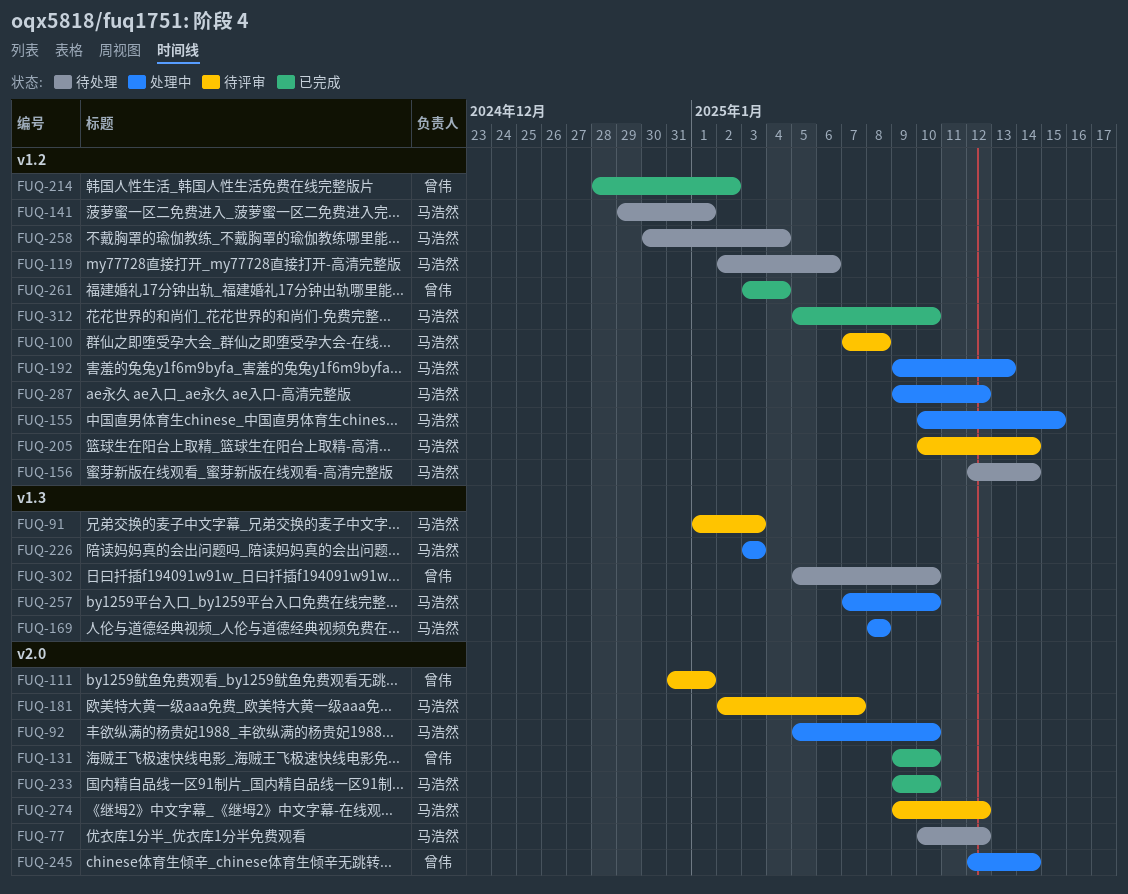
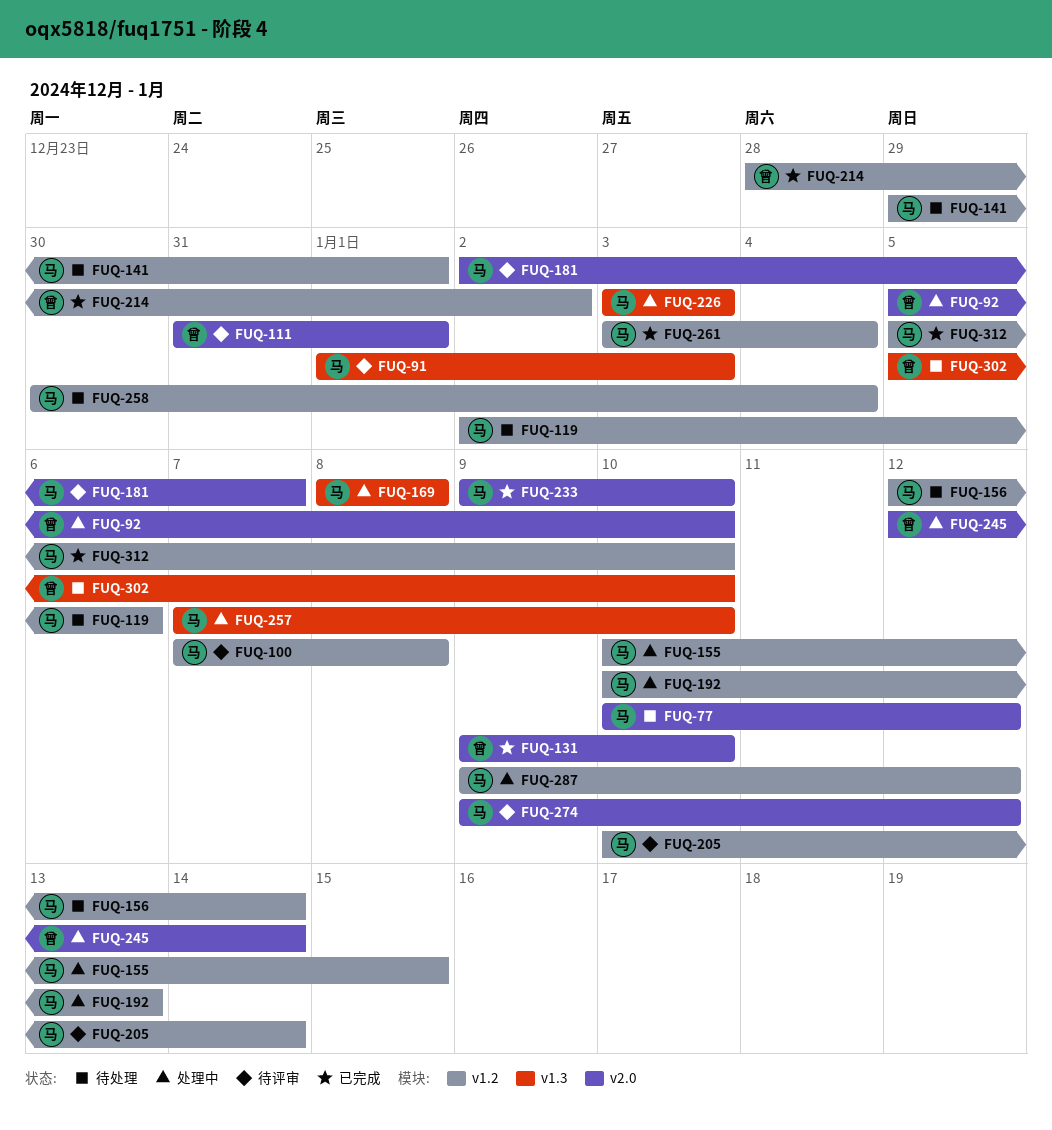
FUQ-92, owner: 马浩然 -> 曾伟
FUQ-192, start: Jan 9 -> Jan 10
FUQ-261, owner: 曾伟 -> 马浩然

